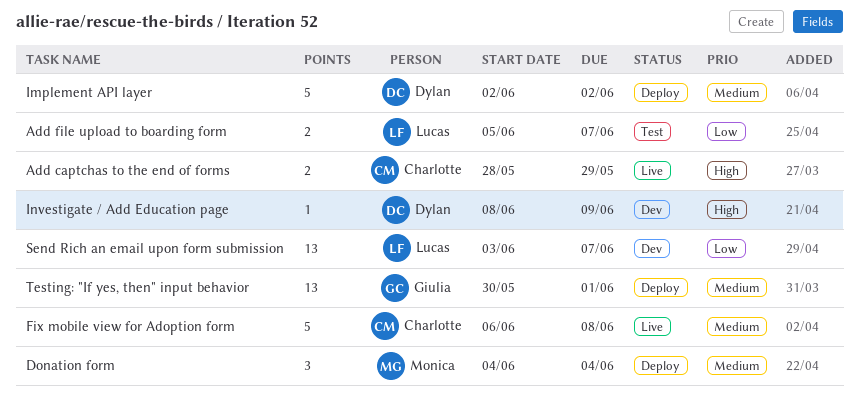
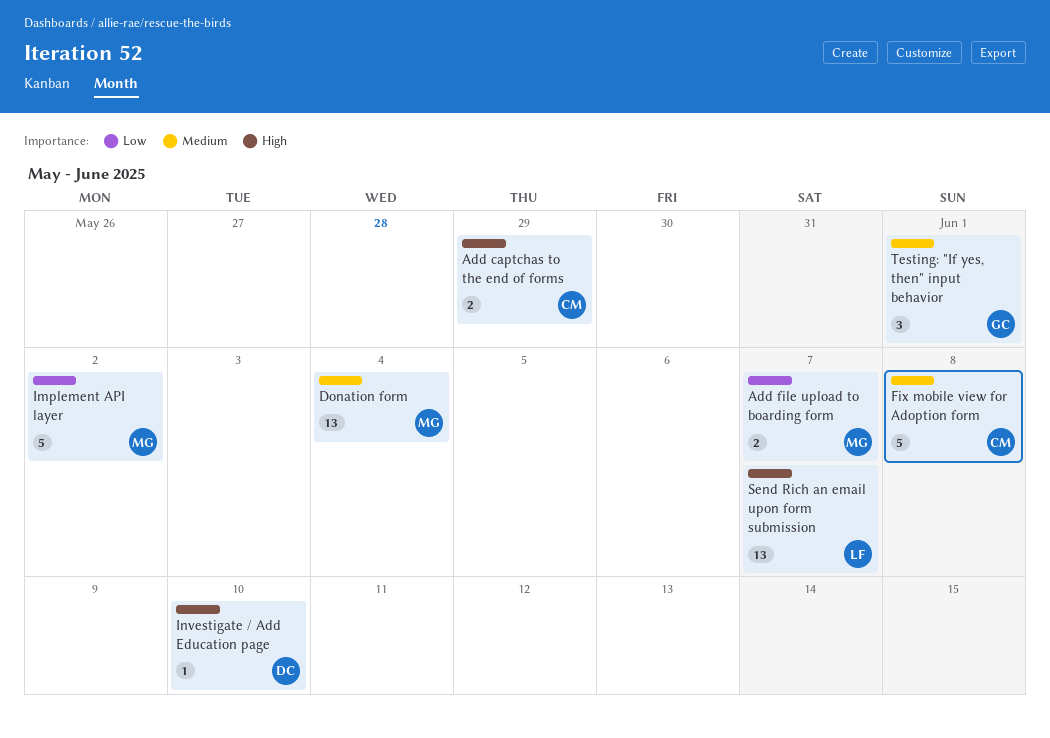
Add file upload to boarding form, owner: Lucas -> Monica
Donation form, estimate: 3 -> 13
Implement API layer, owner: Dylan -> Monica
Implement API layer, priority: Medium -> Low
Investigate / Add Education page, due: Jun 9 -> Jun 10
Send Rich an email upon form submission, priority: Low -> High
Testing: "If yes, then" input behavior, estimate: 13 -> 3

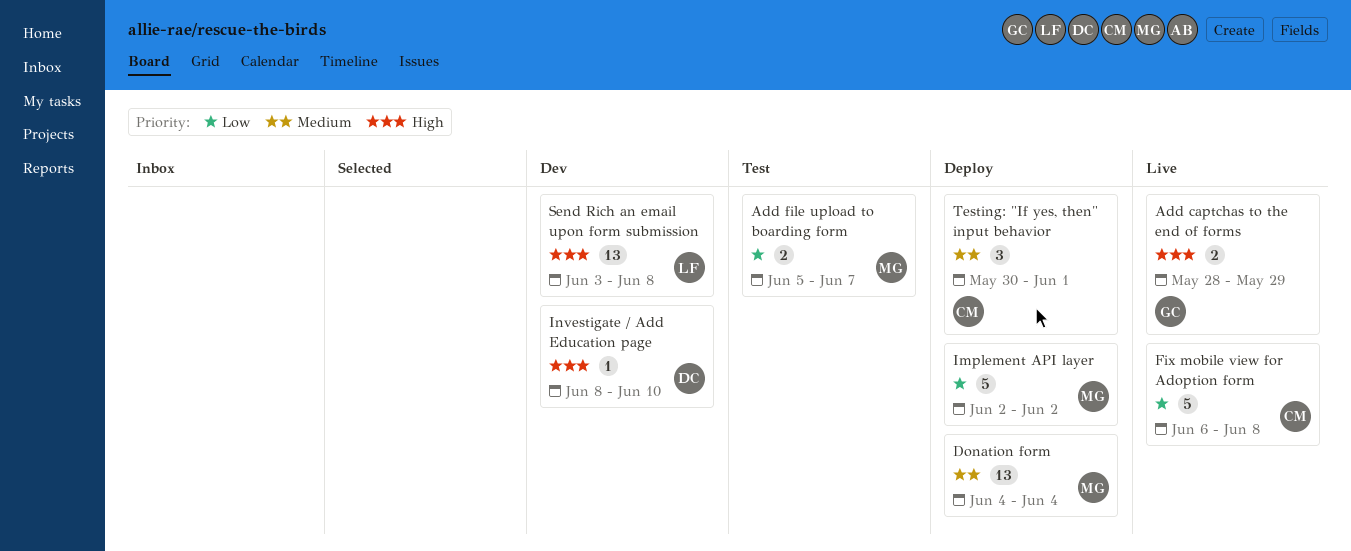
Add captchas to the end of forms, owner: CM -> GC
Fix mobile view for Adoption form, priority: Medium -> Low
Send Rich an email upon form submission, due: Jun 7 -> Jun 8
Testing: "If yes, then" input behavior, owner: GC -> CM

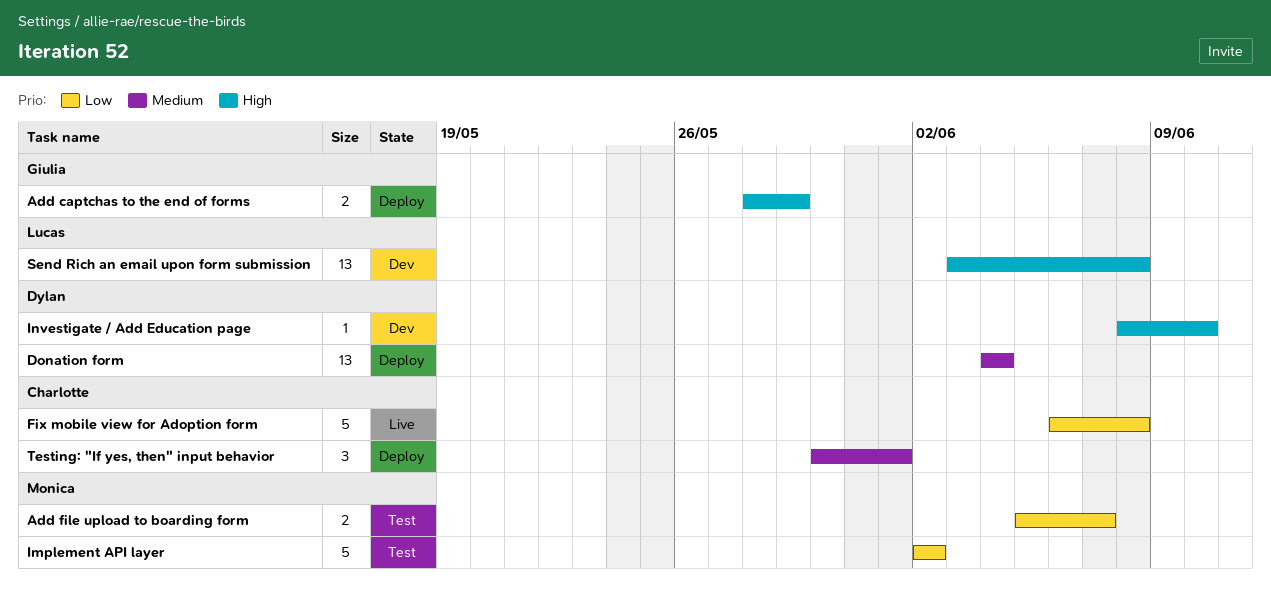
Add captchas to the end of forms, status: Live -> Deploy
Donation form, owner: Monica -> Dylan
Implement API layer, status: Deploy -> Test

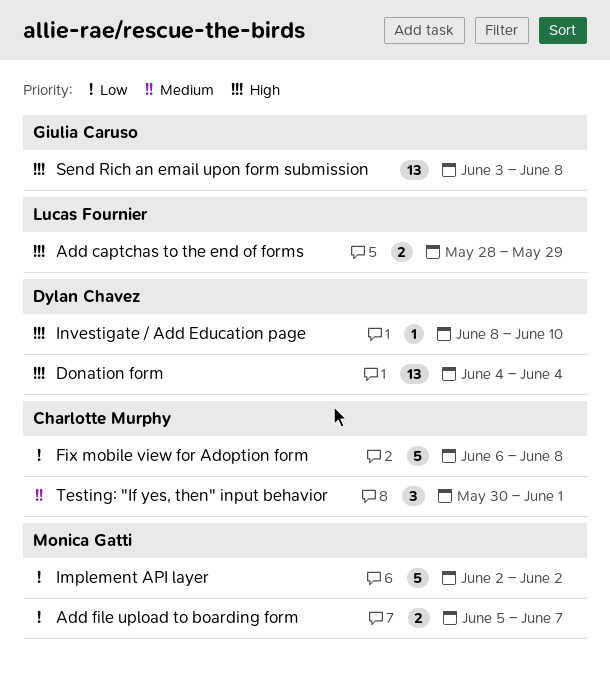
Add captchas to the end of forms, owner: Giulia Caruso -> Lucas Fournier
Donation form, priority: Medium -> High
Send Rich an email upon form submission, owner: Lucas Fournier -> Giulia Caruso

